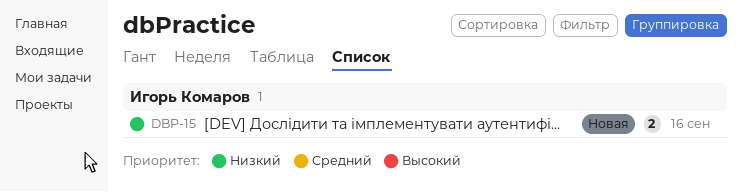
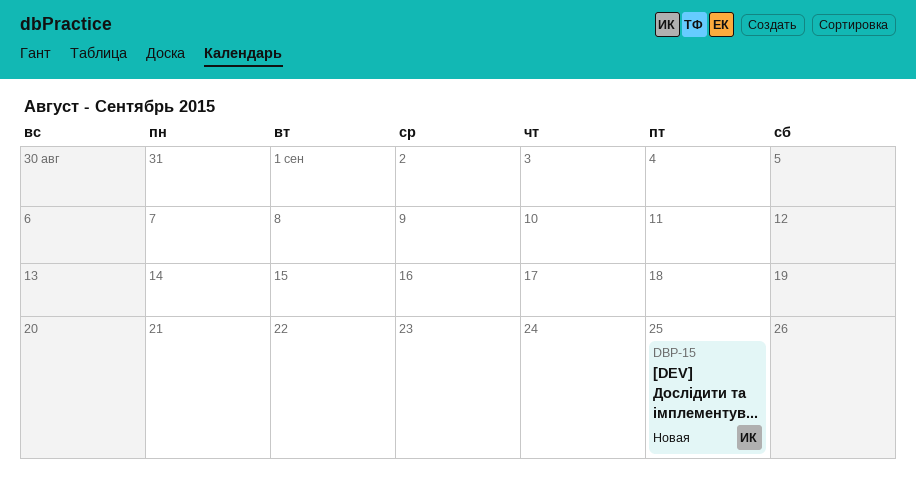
DBP-15, due: Sep 16 -> Sep 25

